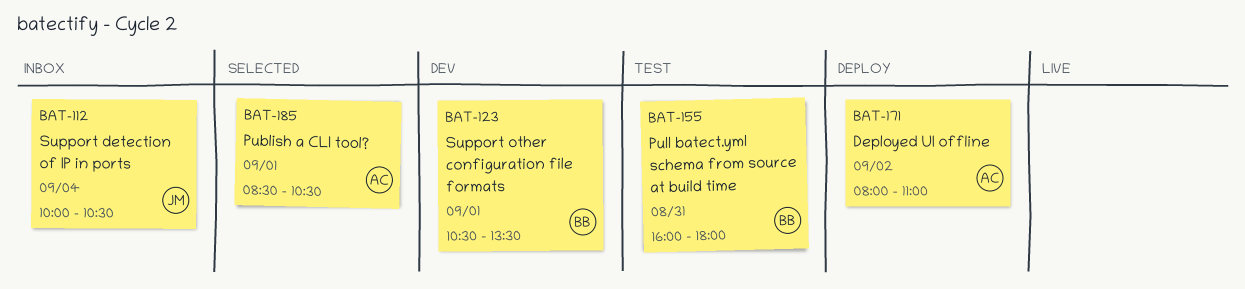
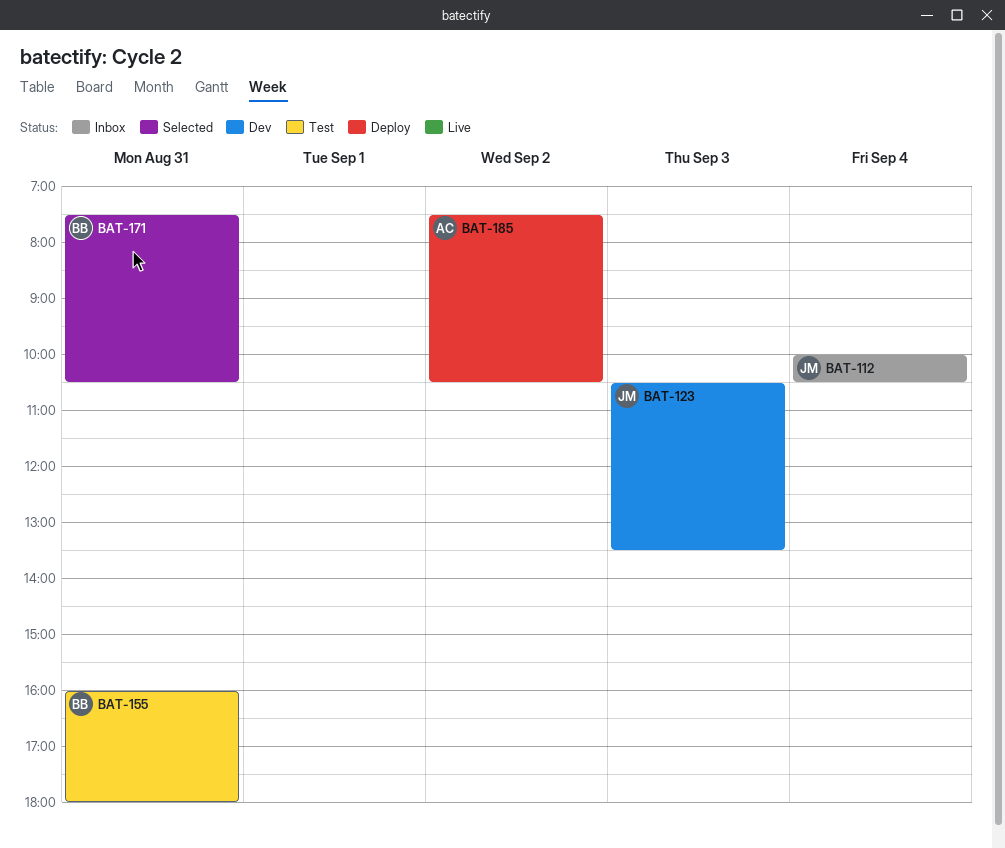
BAT-123, owner: BB -> JM
BAT-123, day: Sep 1 -> Sep 3
BAT-171, status: Deploy -> Selected
BAT-171, owner: AC -> BB
BAT-171, day: Sep 2 -> Aug 31
BAT-171, begins: 08:00 -> 07:30
BAT-171, ends: 11:00 -> 10:30
BAT-185, status: Selected -> Deploy
BAT-185, day: Sep 1 -> Sep 2
BAT-185, begins: 08:30 -> 07:30

